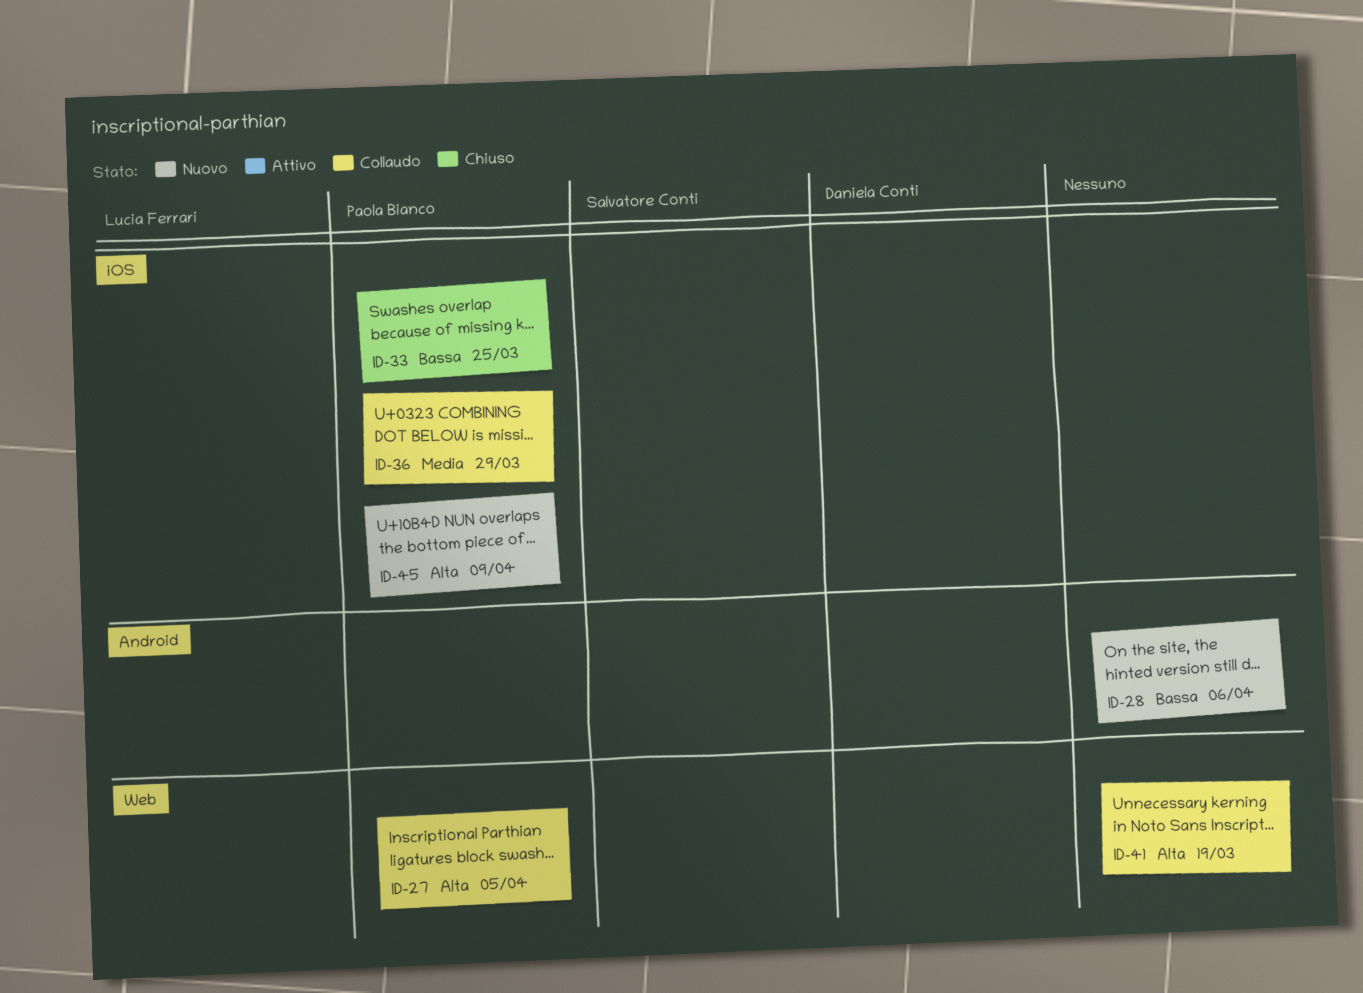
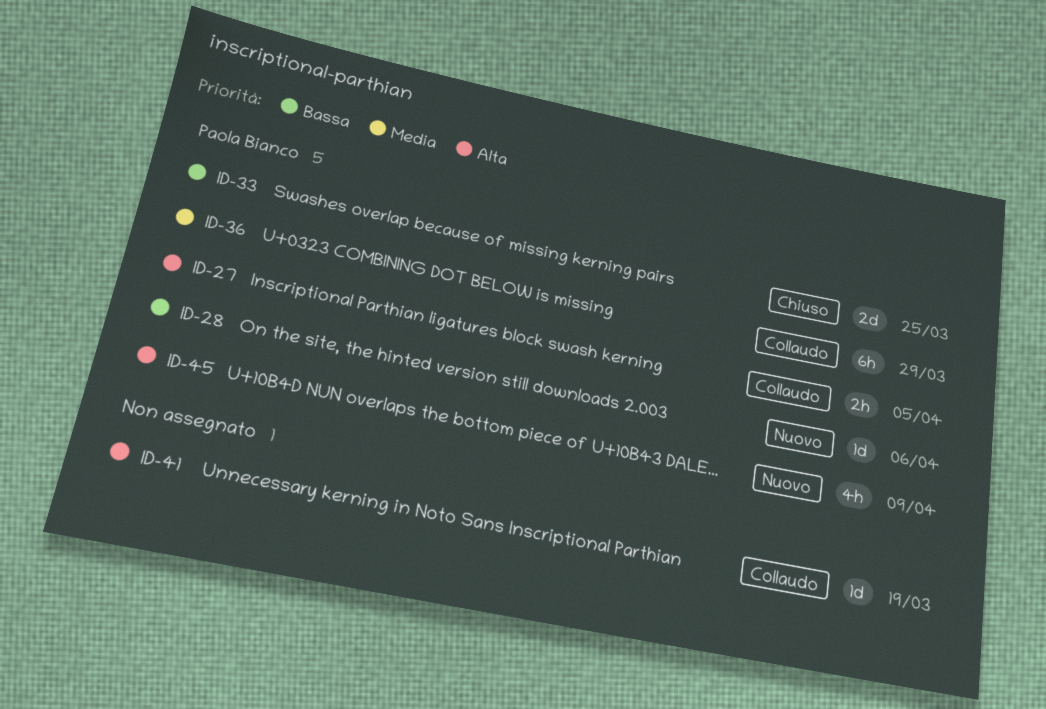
ID-28, owner: none -> Paola Bianco

